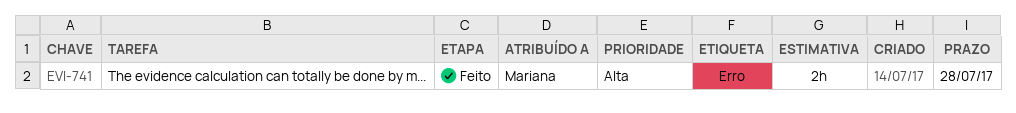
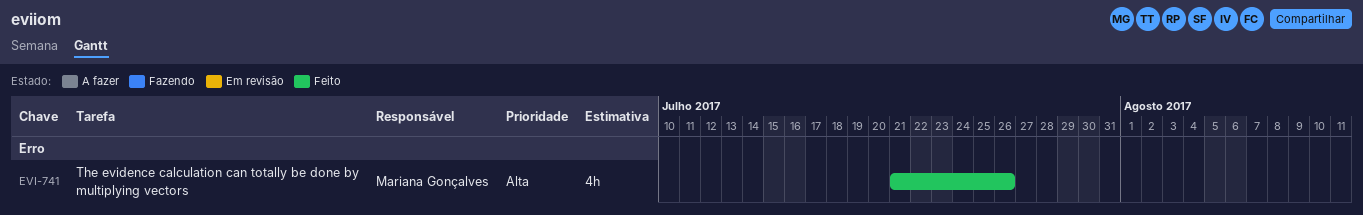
EVI-741, estimate: 2h -> 4h
EVI-741, due: Jul 28 -> Jul 26

